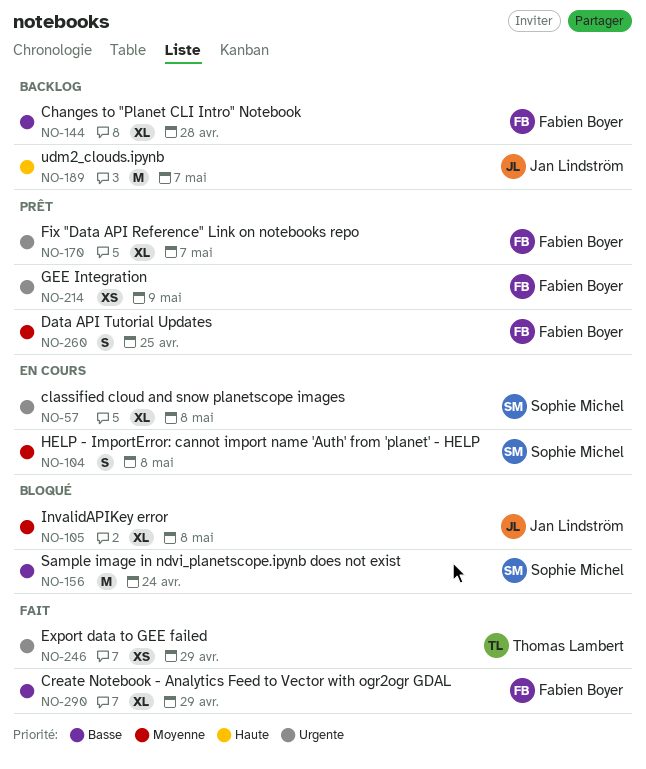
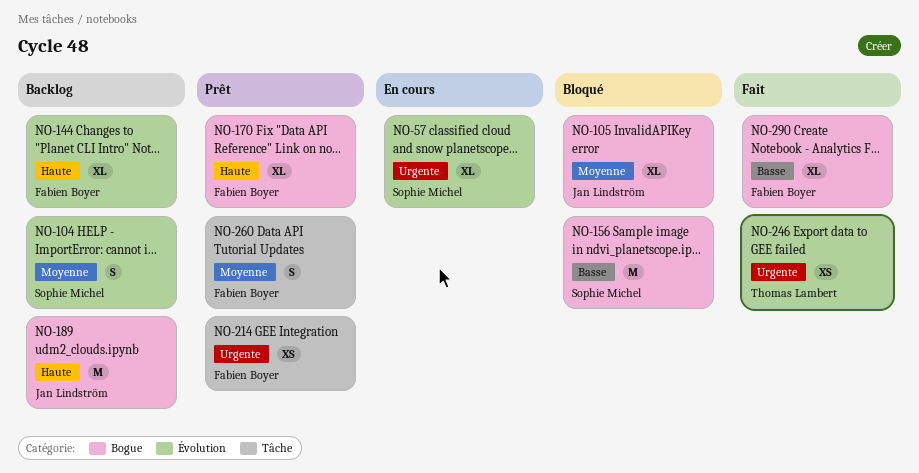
NO-104, status: En cours -> Backlog
NO-144, priority: Basse -> Haute
NO-170, priority: Urgente -> Haute

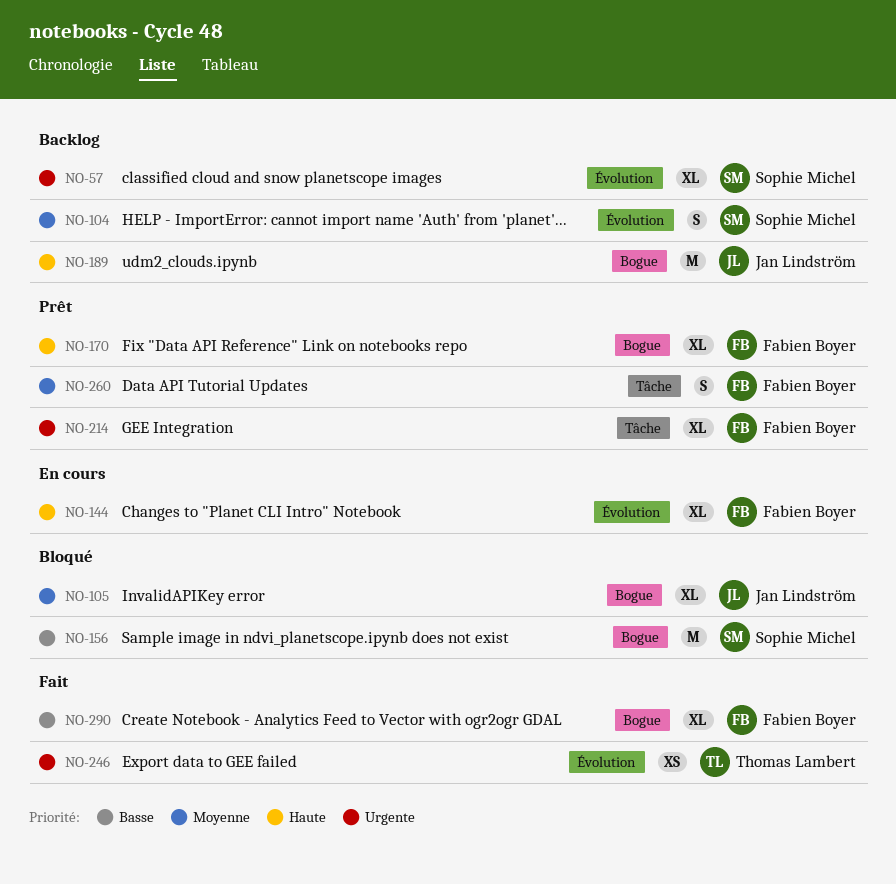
NO-57, status: En cours -> Backlog
NO-144, status: Backlog -> En cours
NO-214, estimate: XS -> XL

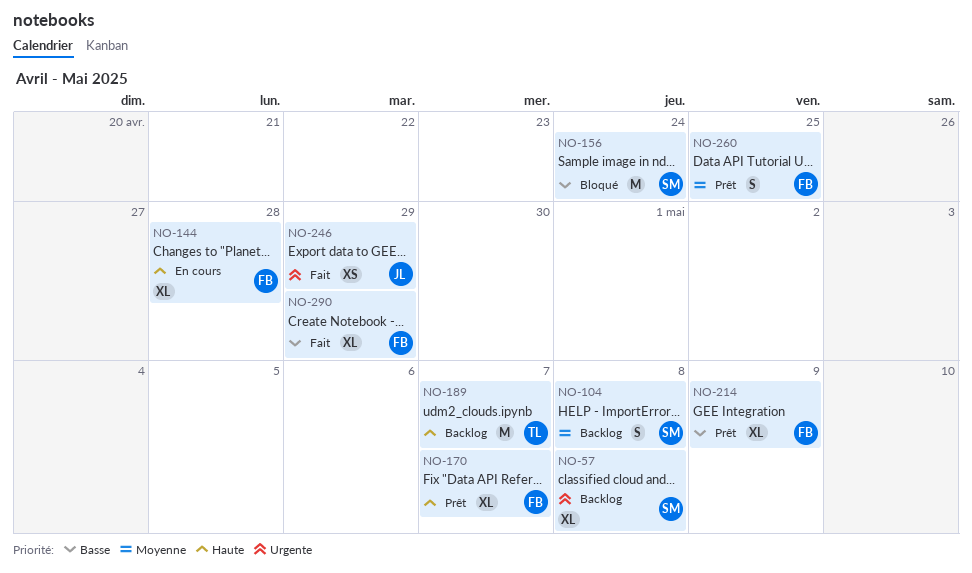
NO-105: present -> none
NO-189, owner: Jan Lindström -> Thomas Lambert
NO-214, priority: Urgente -> Basse
NO-246, owner: Thomas Lambert -> Jan Lindström

